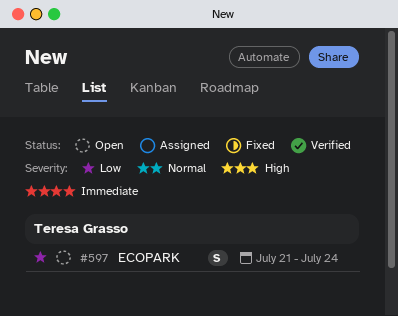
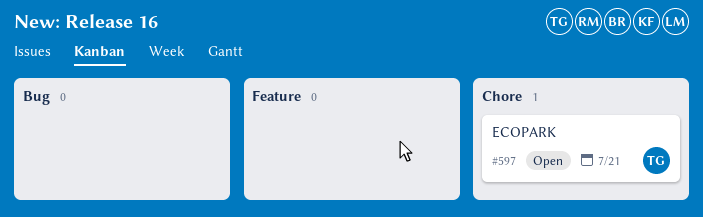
#597, due: Jul 24 -> Jul 21

